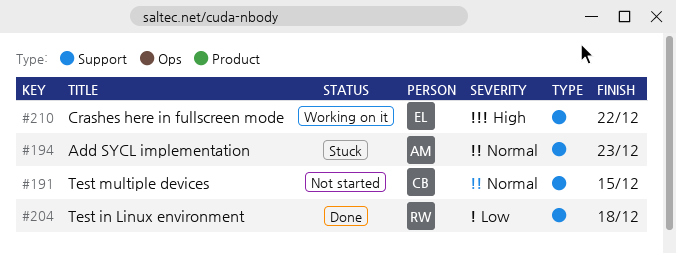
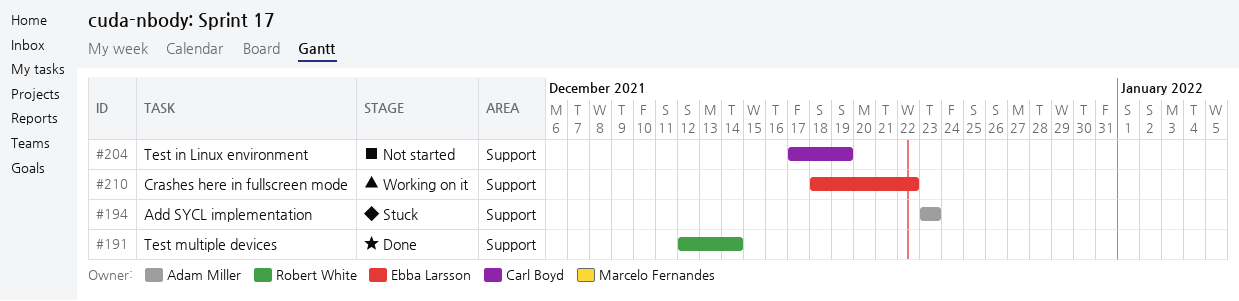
#191, status: Not started -> Done
#191, owner: Carl Boyd -> Robert White
#191, due: Dec 15 -> Dec 14
#204, status: Done -> Not started
#204, owner: Robert White -> Carl Boyd
#204, due: Dec 18 -> Dec 19

